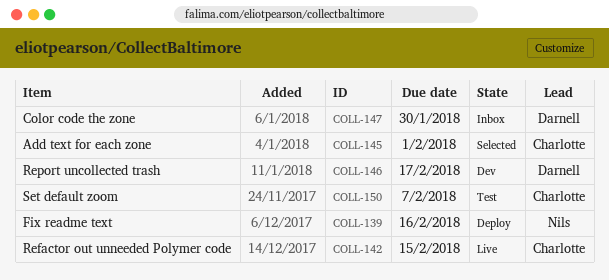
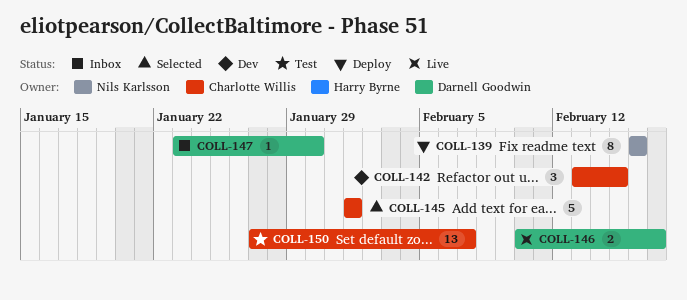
COLL-142, status: Live -> Dev
COLL-146, status: Dev -> Live

